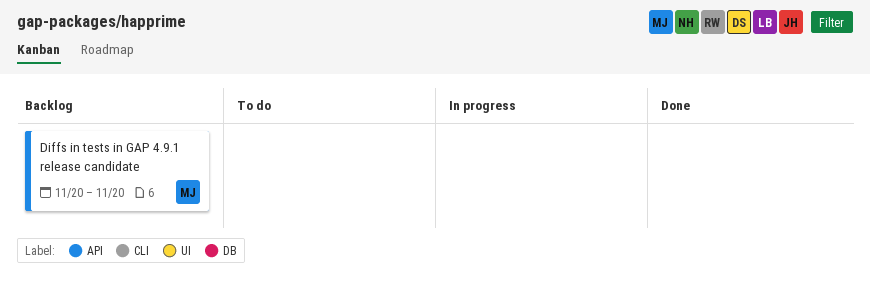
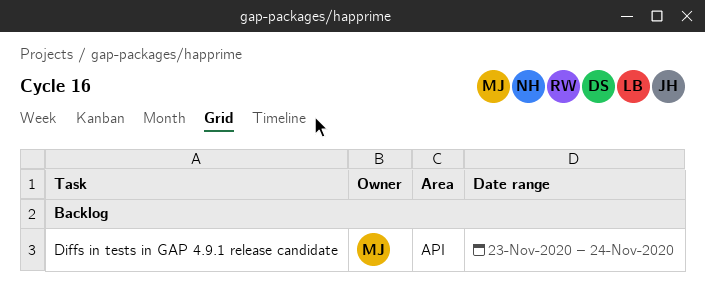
Diffs in tests in GAP 4.9.1 release candidate, start: Nov 20 -> Nov 23
Diffs in tests in GAP 4.9.1 release candidate, due: Nov 20 -> Nov 24

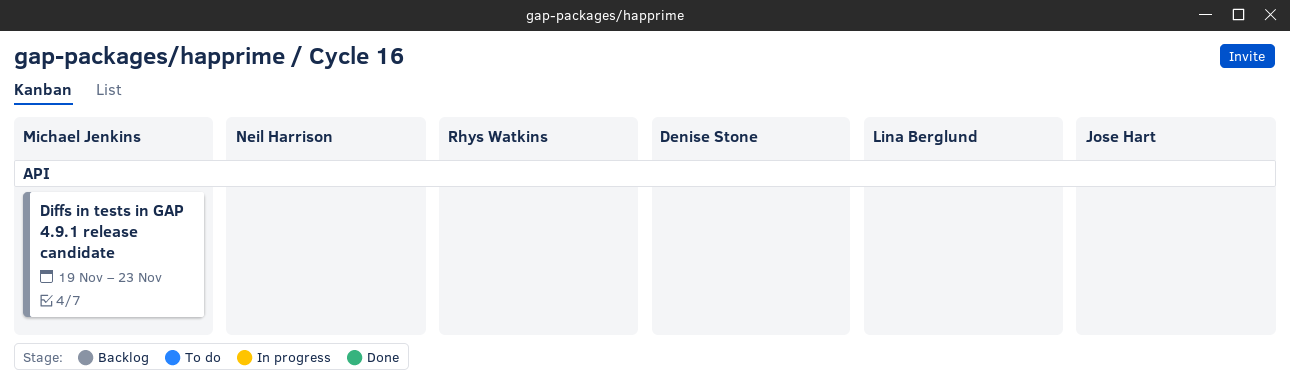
Diffs in tests in GAP 4.9.1 release candidate, start: Nov 23 -> Nov 19
Diffs in tests in GAP 4.9.1 release candidate, due: Nov 24 -> Nov 23

